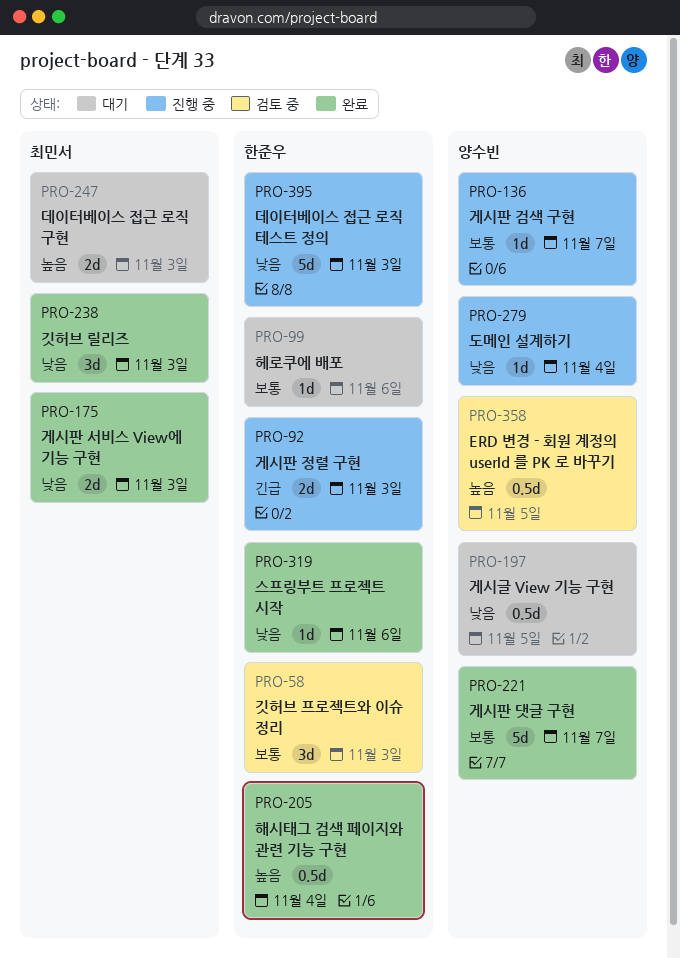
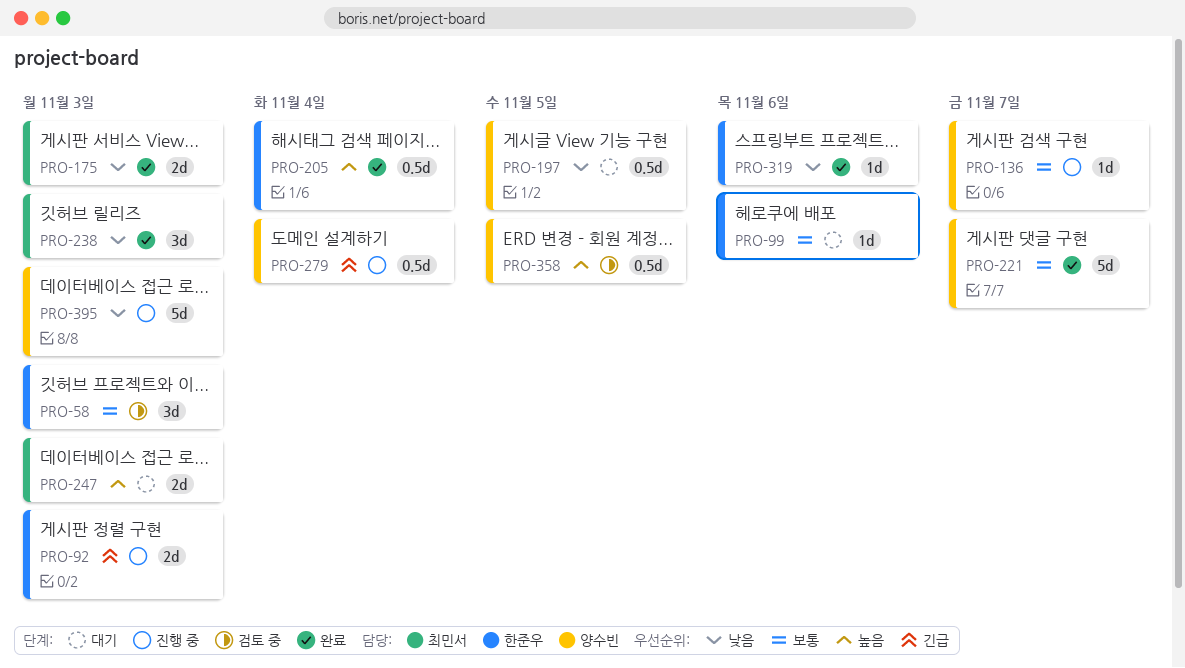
PRO-279, priority: 낮음 -> 긴급
PRO-279, estimate: 1d -> 0.5d
PRO-395, owner: 한준우 -> 양수빈

